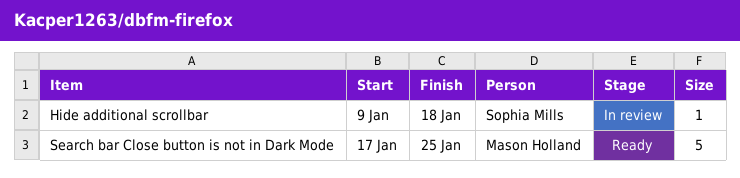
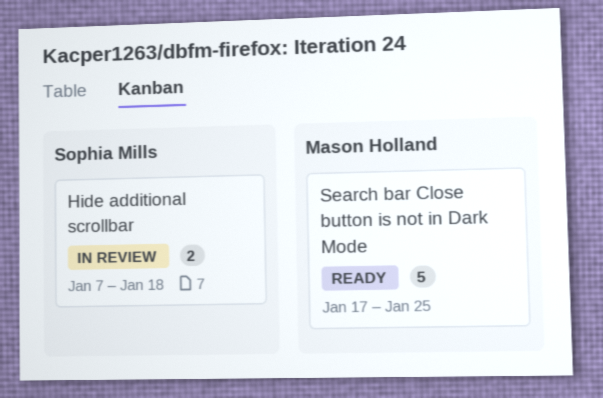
Hide additional scrollbar, estimate: 1 -> 2
Hide additional scrollbar, start: Jan 9 -> Jan 7

